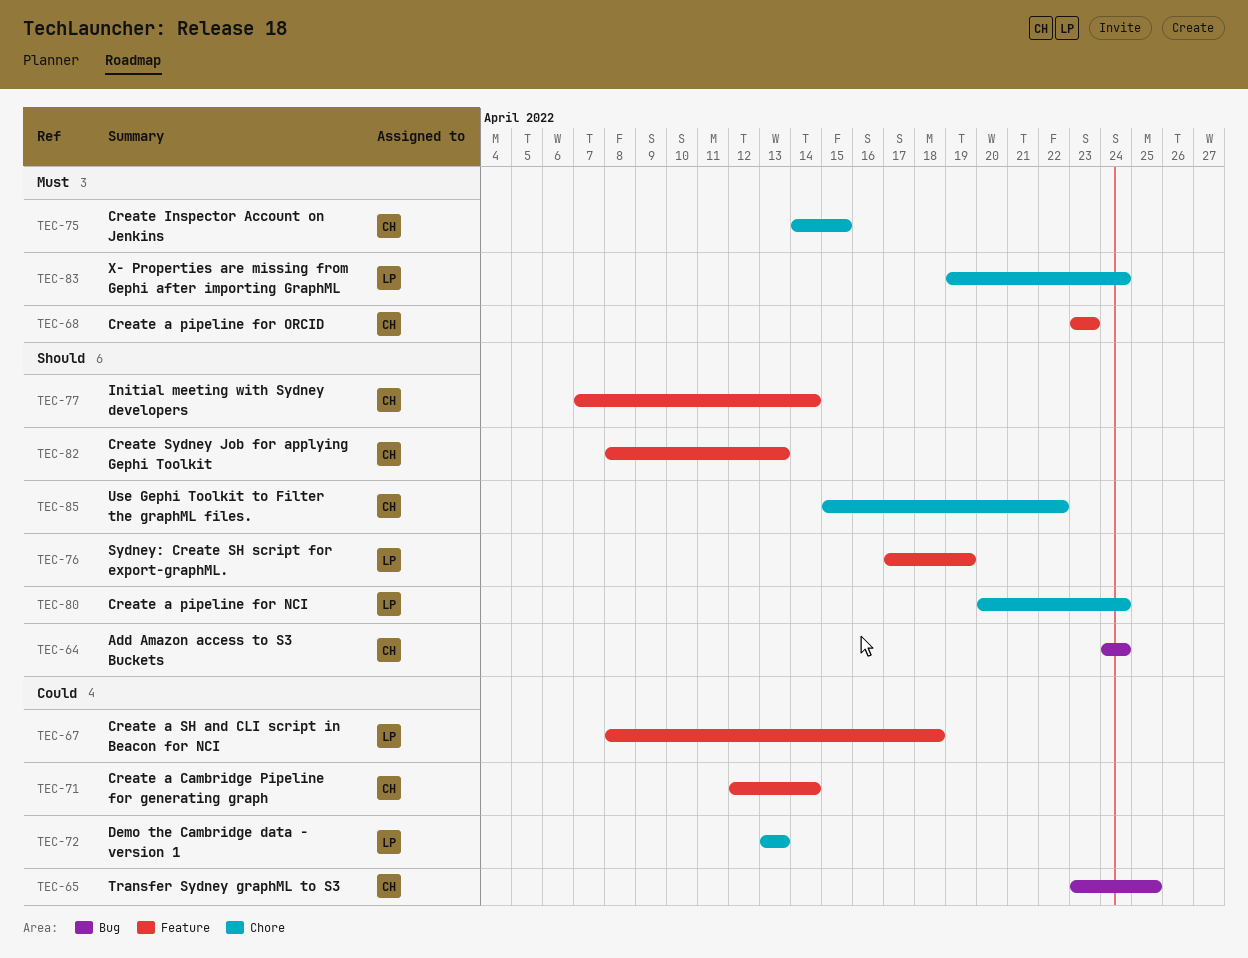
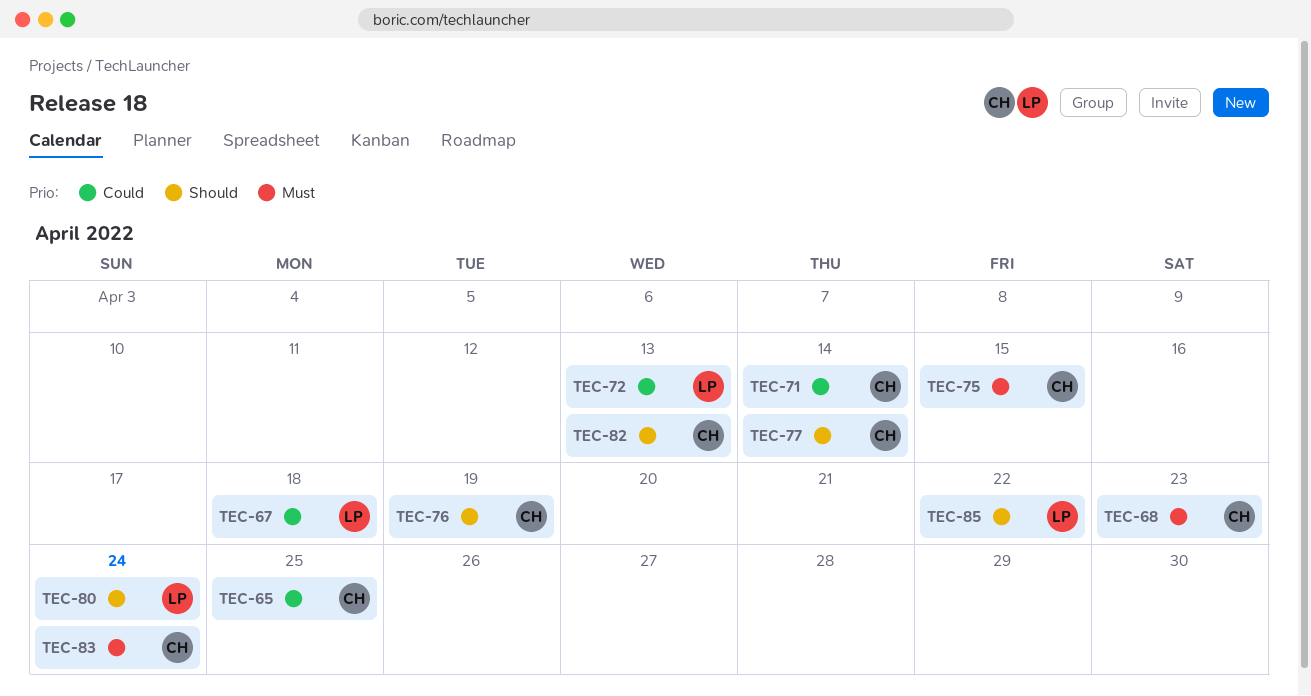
TEC-64: present -> none
TEC-76, owner: LP -> CH
TEC-83, owner: LP -> CH
TEC-85, owner: CH -> LP

